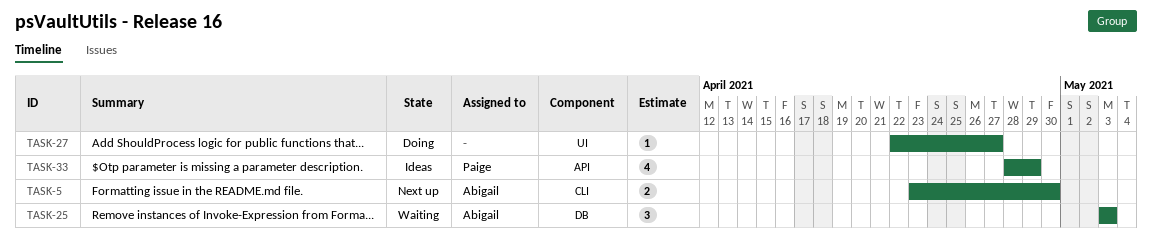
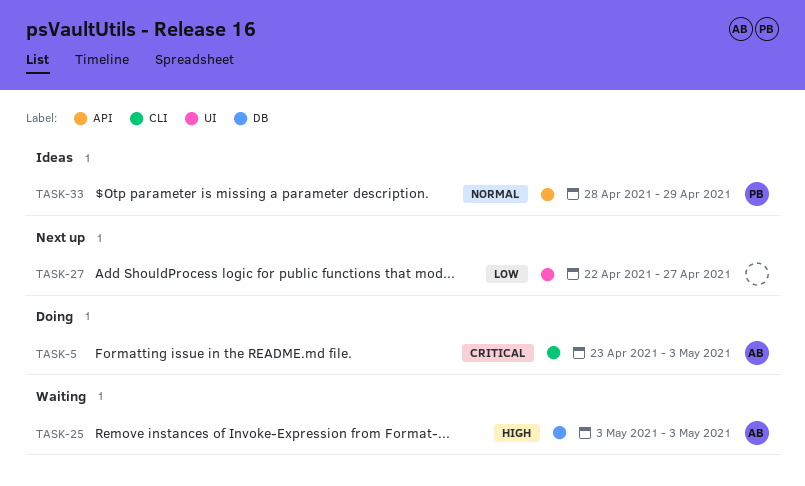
TASK-5, status: Next up -> Doing
TASK-5, due: Apr 30 -> May 3
TASK-27, status: Doing -> Next up

